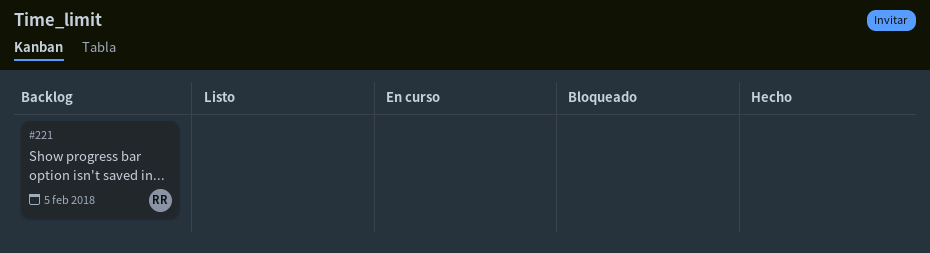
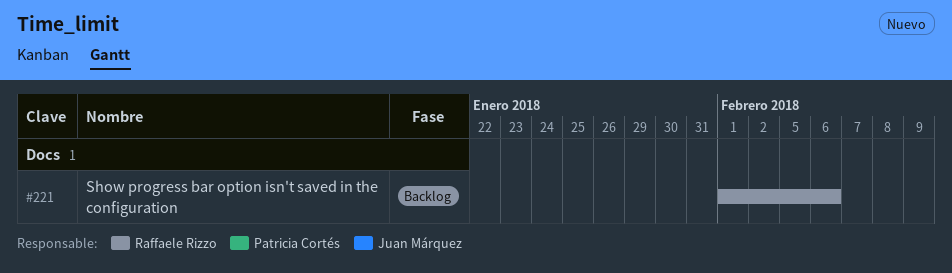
#221, due: Feb 5 -> Feb 6

